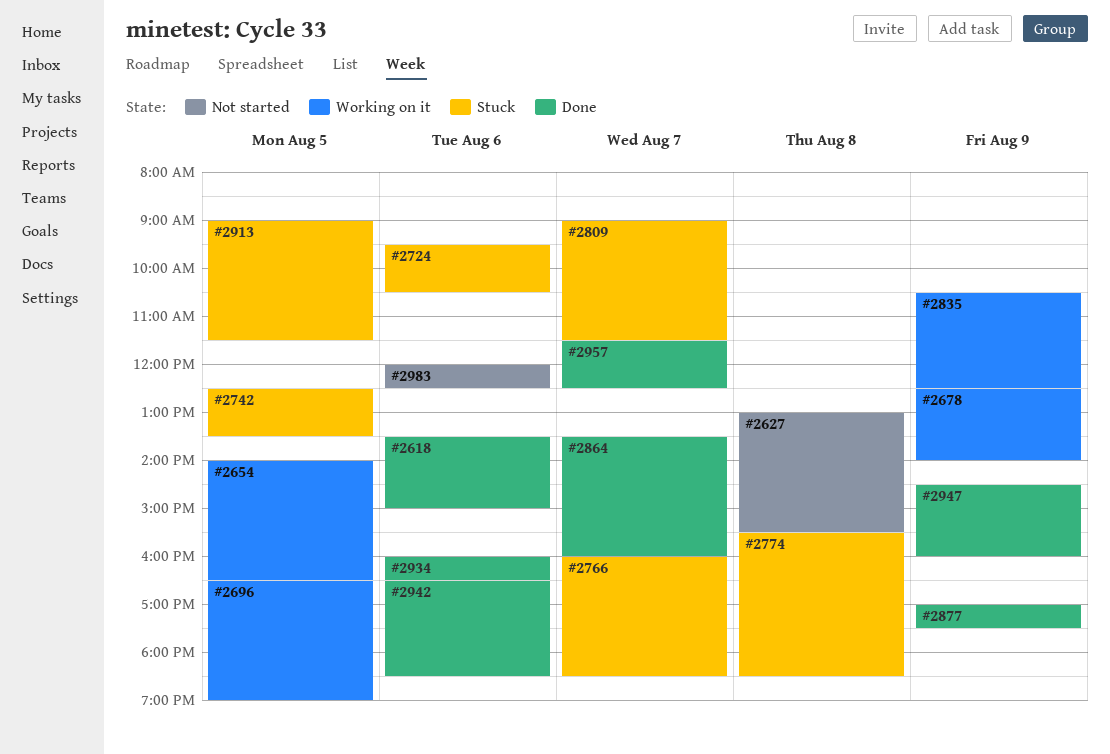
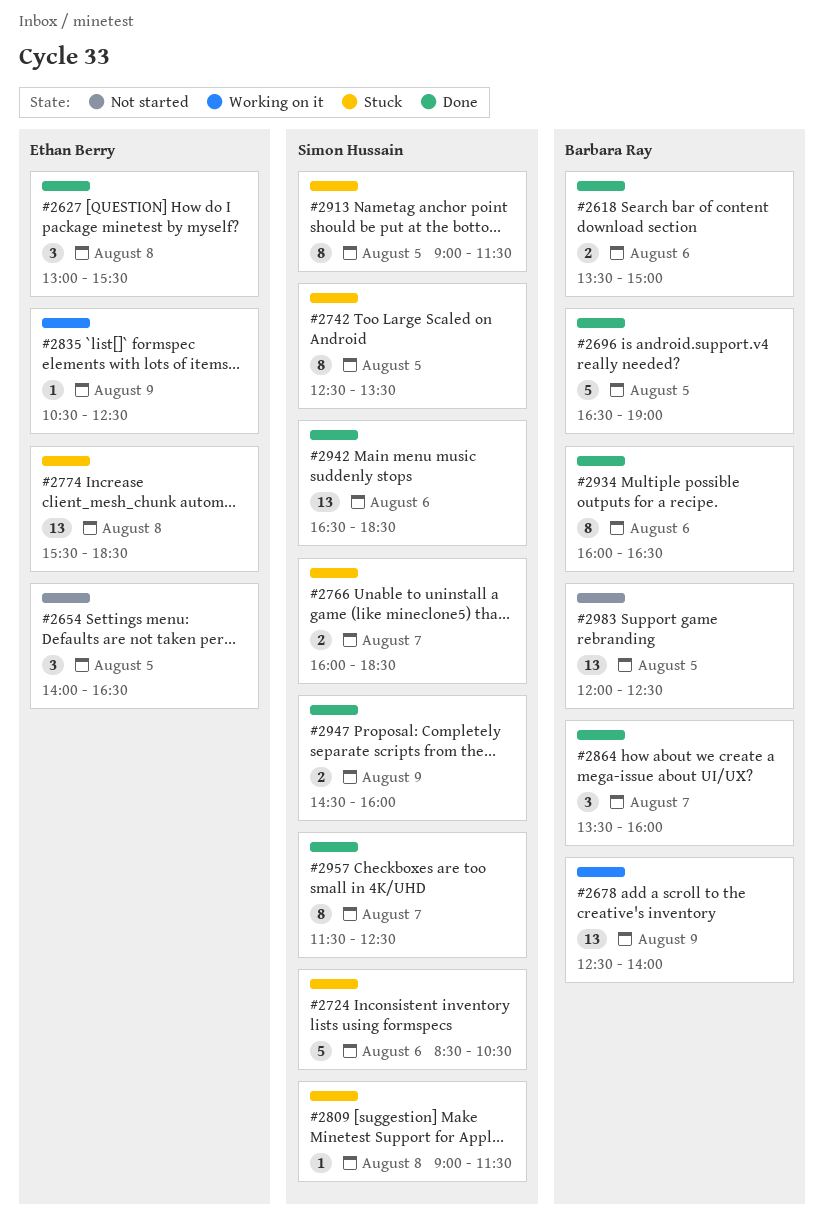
#2627, status: Not started -> Done
#2654, status: Working on it -> Not started
#2696, status: Working on it -> Done
#2724, begins: 09:30 -> 08:30
#2809, day: Aug 7 -> Aug 8
#2877: present -> none
#2983, day: Aug 6 -> Aug 5

